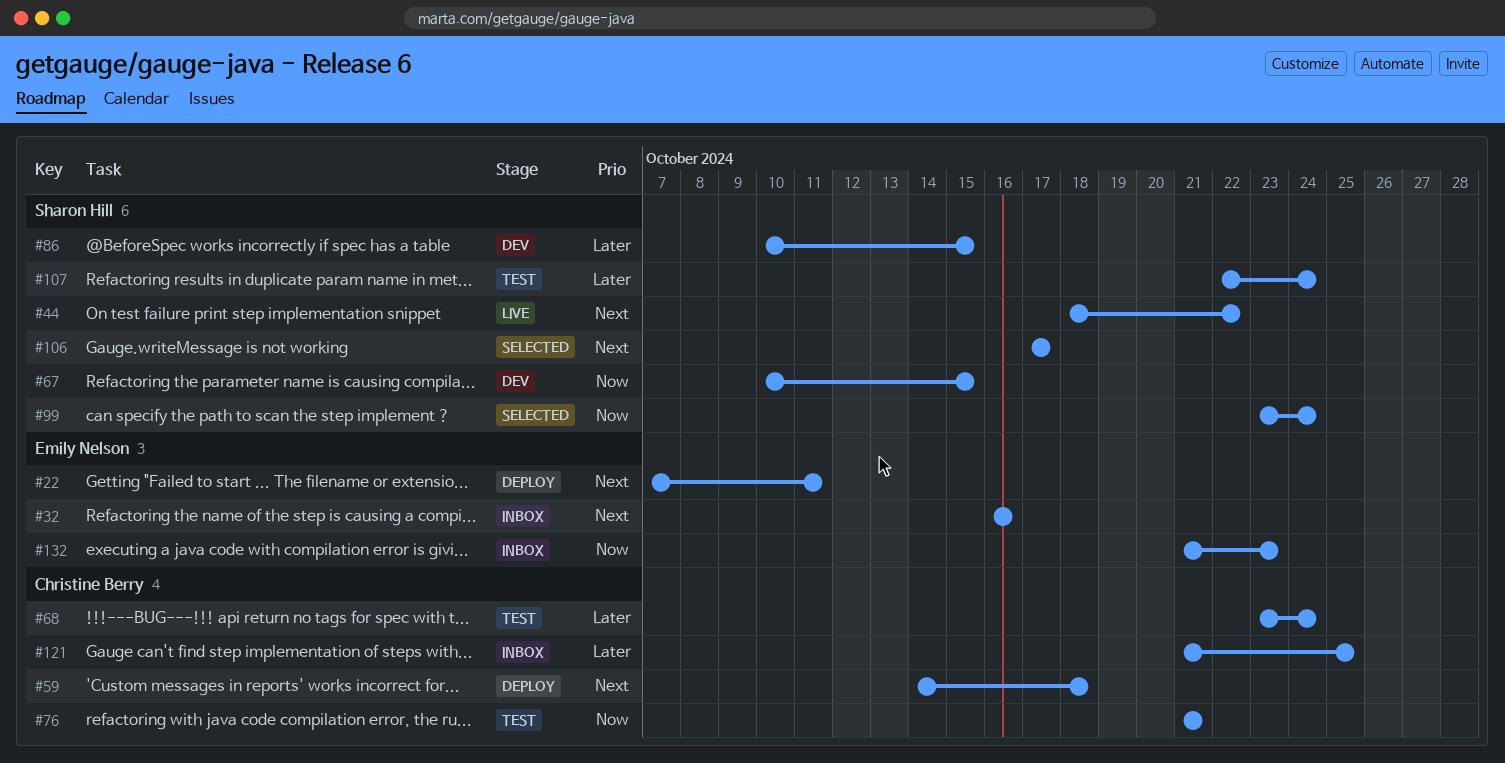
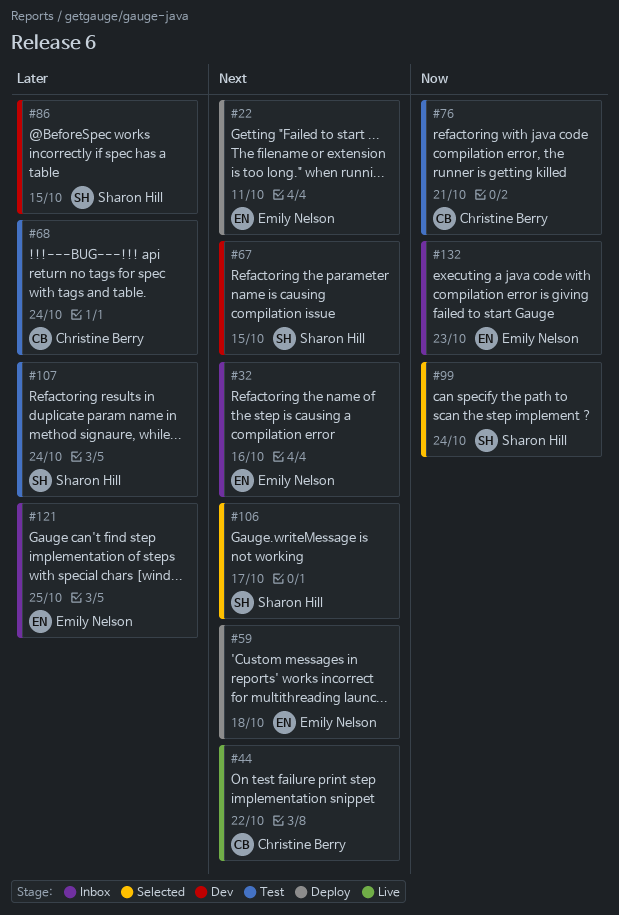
#44, owner: Sharon Hill -> Christine Berry
#59, owner: Christine Berry -> Emily Nelson
#67, priority: Now -> Next
#121, owner: Christine Berry -> Emily Nelson

